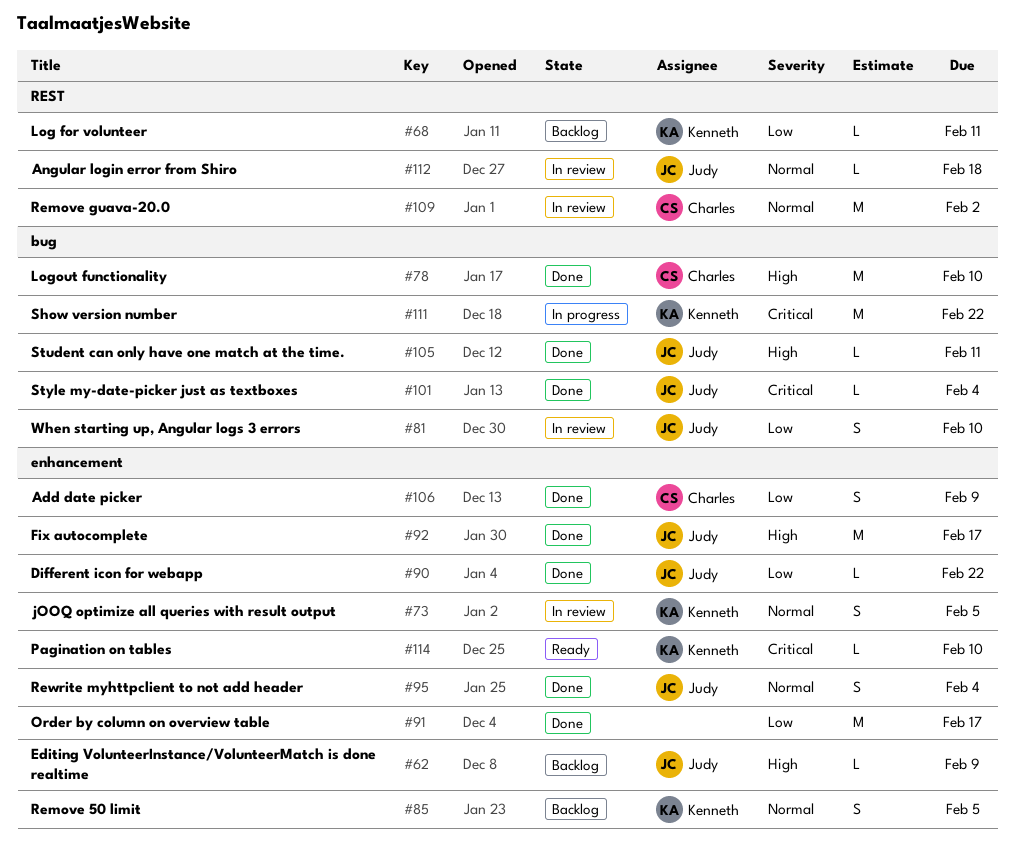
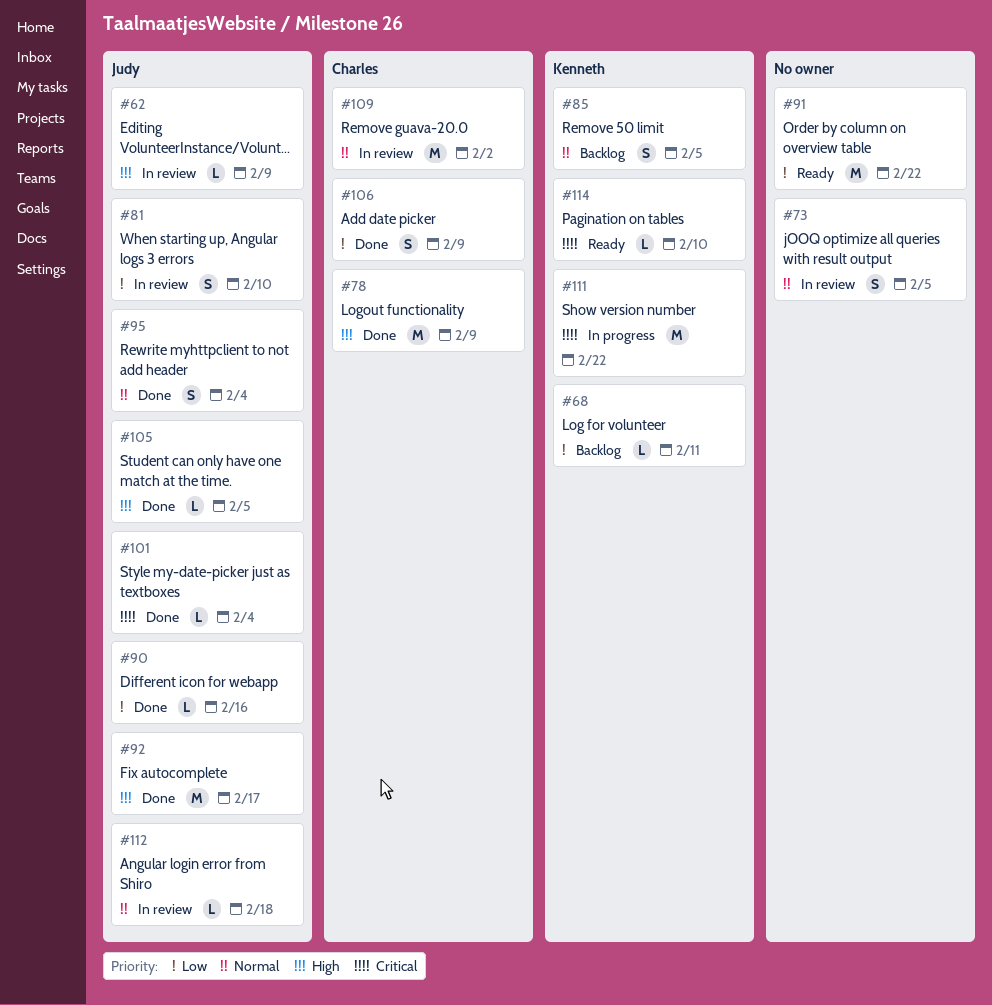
#62, status: Backlog -> In review
#73, owner: Kenneth -> none
#78, due: Feb 10 -> Feb 9
#90, due: Feb 22 -> Feb 16
#91, status: Done -> Ready
#91, due: Feb 17 -> Feb 22
#105, due: Feb 11 -> Feb 5

